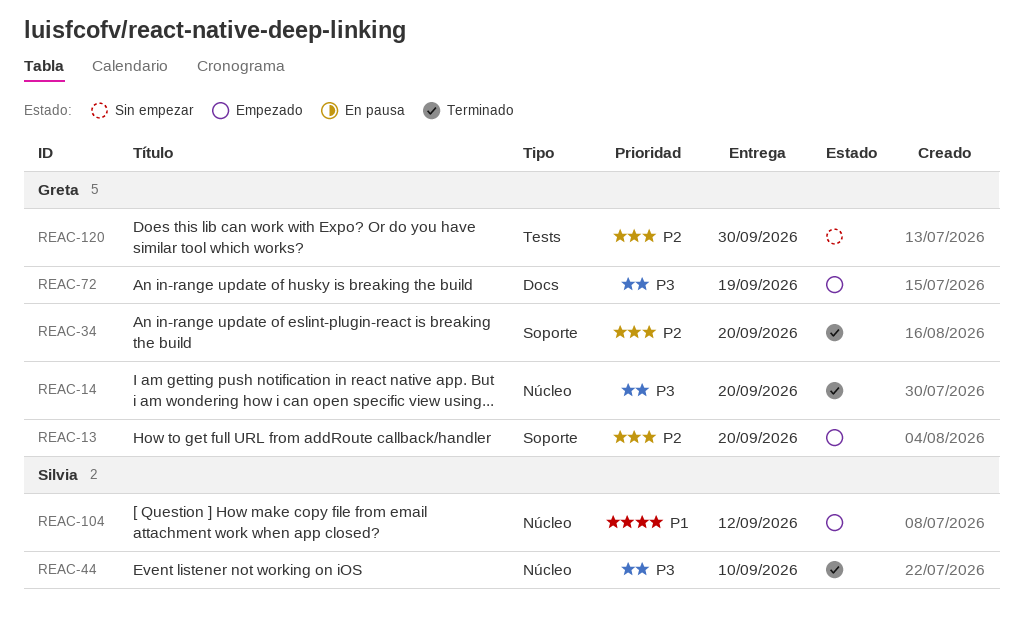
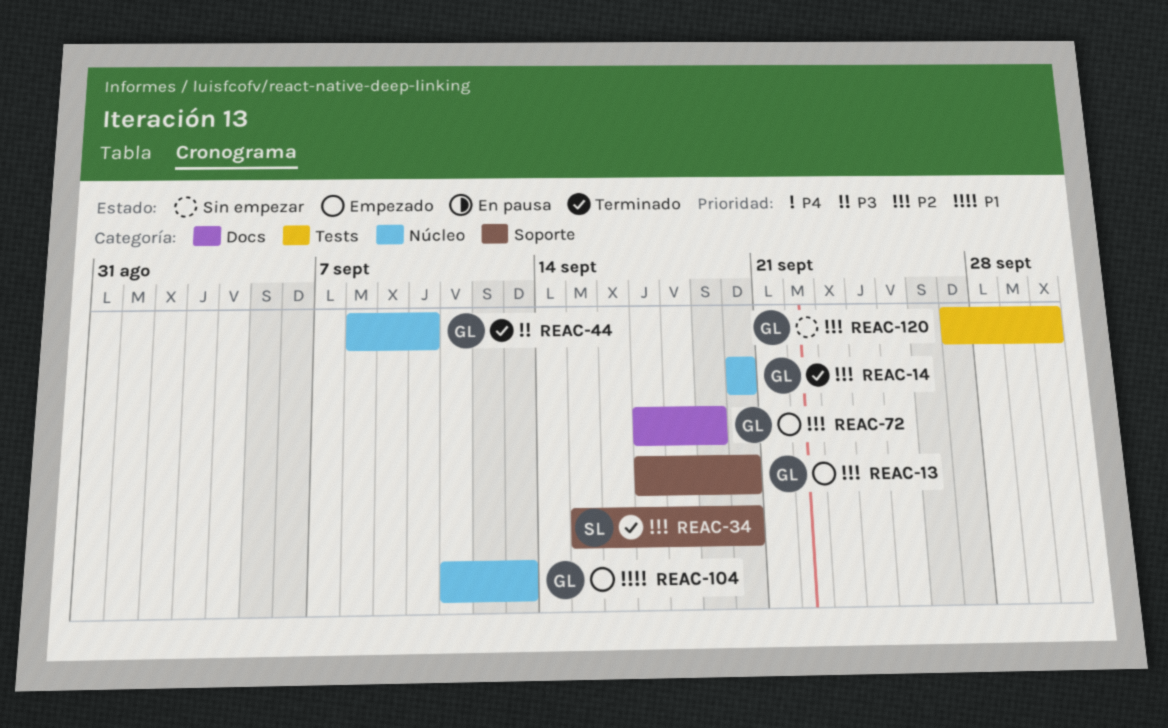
REAC-14, priority: P3 -> P2
REAC-34, owner: Greta -> Silvia
REAC-44, owner: Silvia -> Greta
REAC-72, priority: P3 -> P2
REAC-104, owner: Silvia -> Greta
REAC-104, due: Sep 12 -> Sep 13

